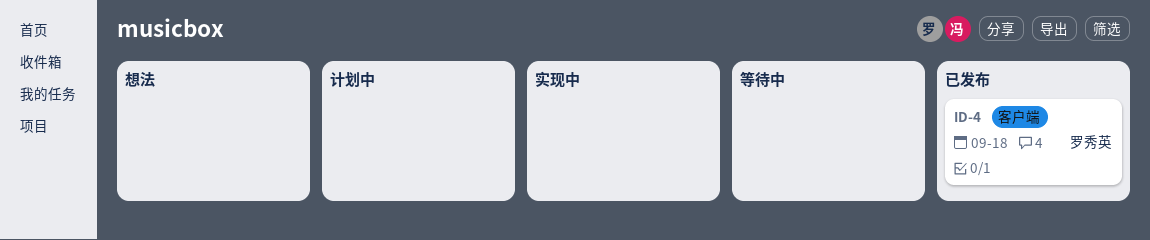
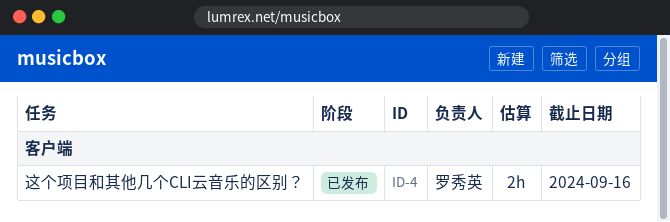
ID-4, due: Sep 18 -> Sep 16

